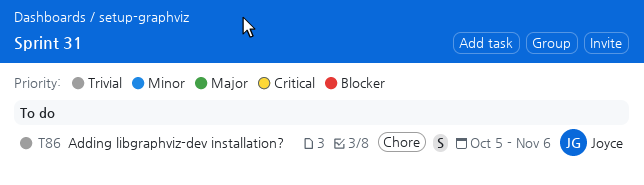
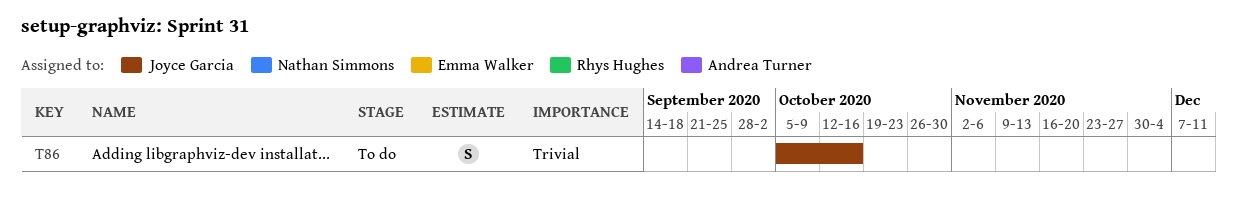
T86, due: Nov 6 -> Oct 16

